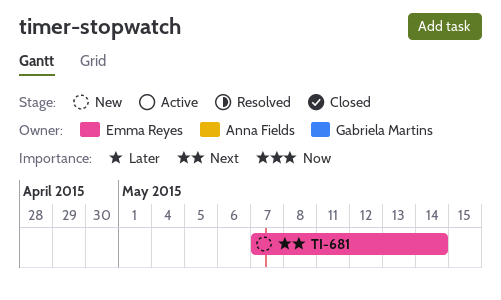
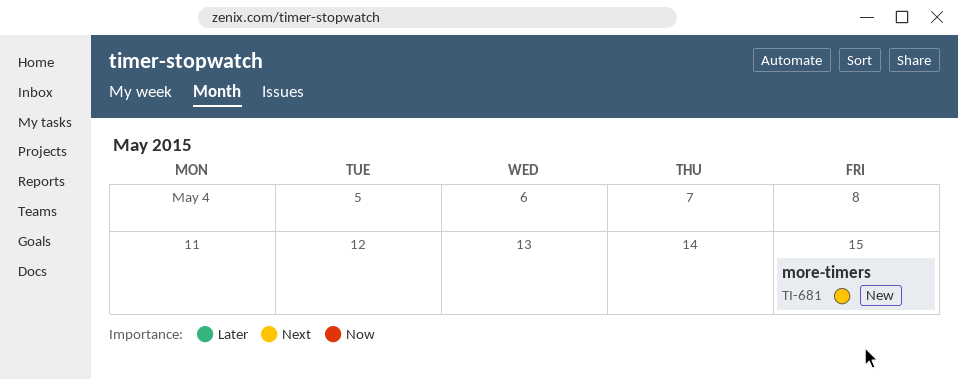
TI-681, due: May 14 -> May 15

